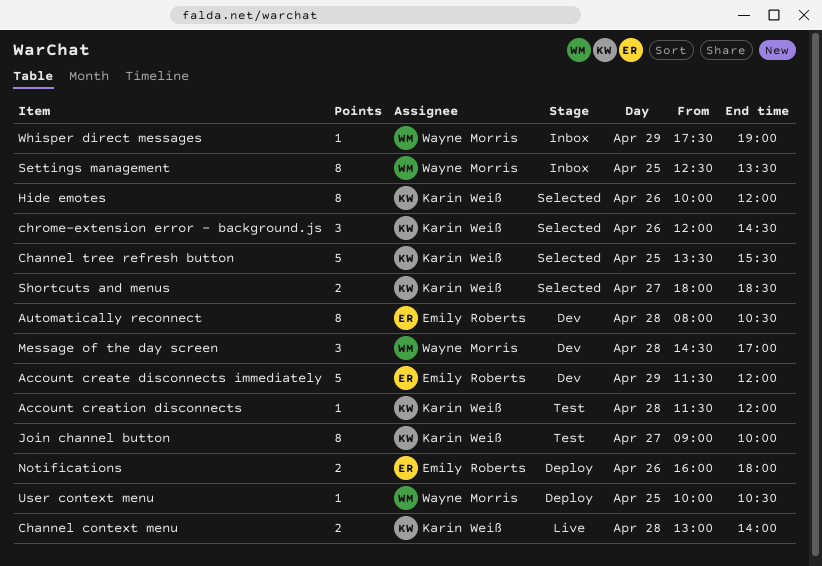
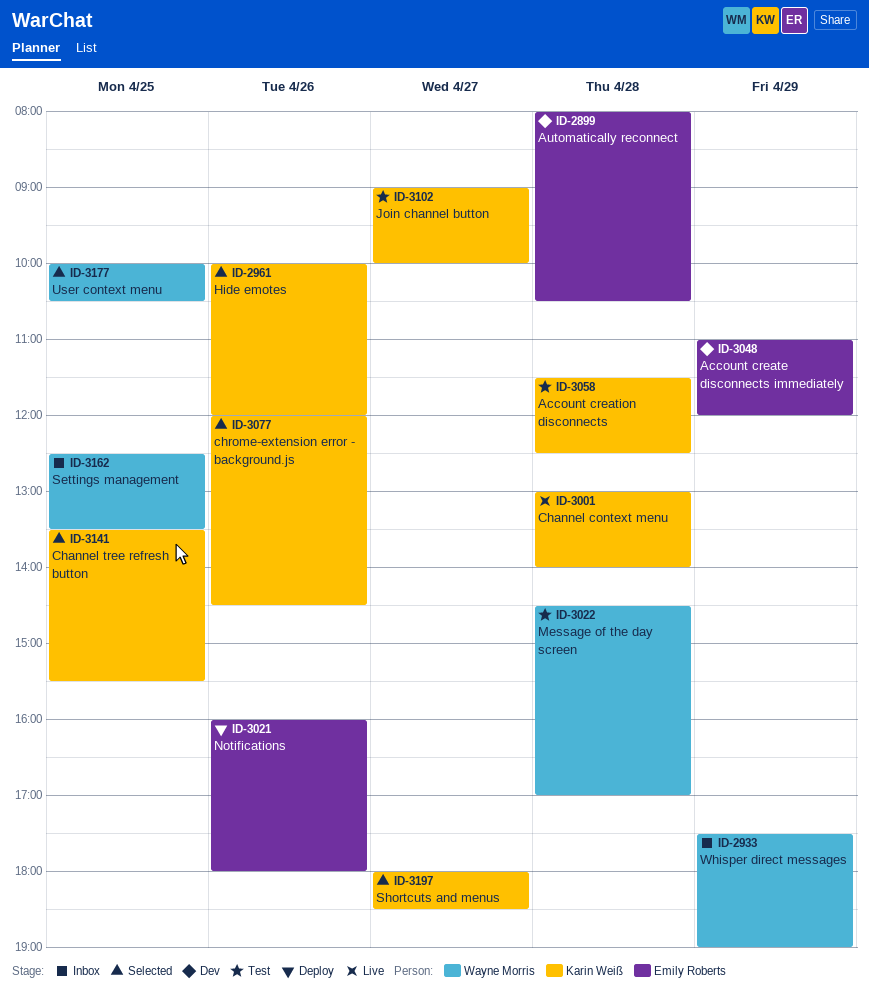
Account create disconnects immediately, begins: 11:30 -> 11:00
Account creation disconnects, ends: 12:00 -> 12:30
Message of the day screen, status: Dev -> Test
User context menu, status: Deploy -> Selected

